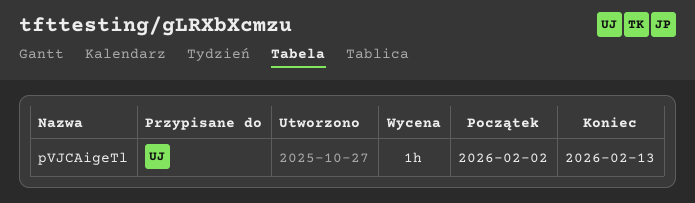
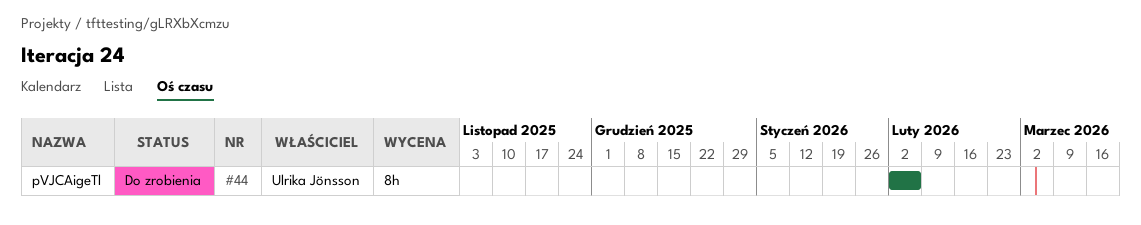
pVJCAigeTl, estimate: 1h -> 8h
pVJCAigeTl, due: Feb 13 -> Feb 6

